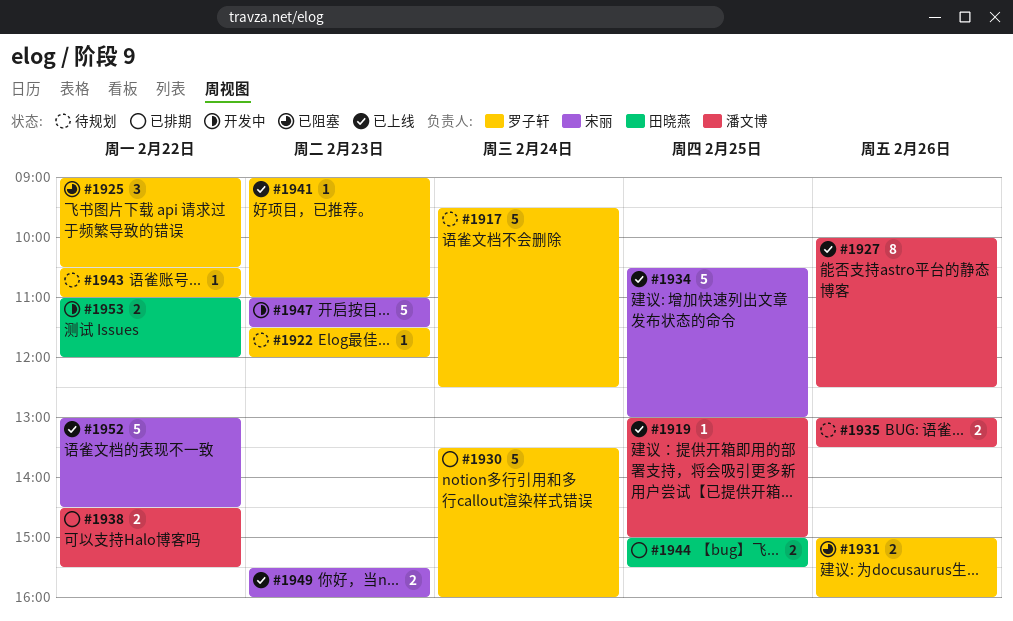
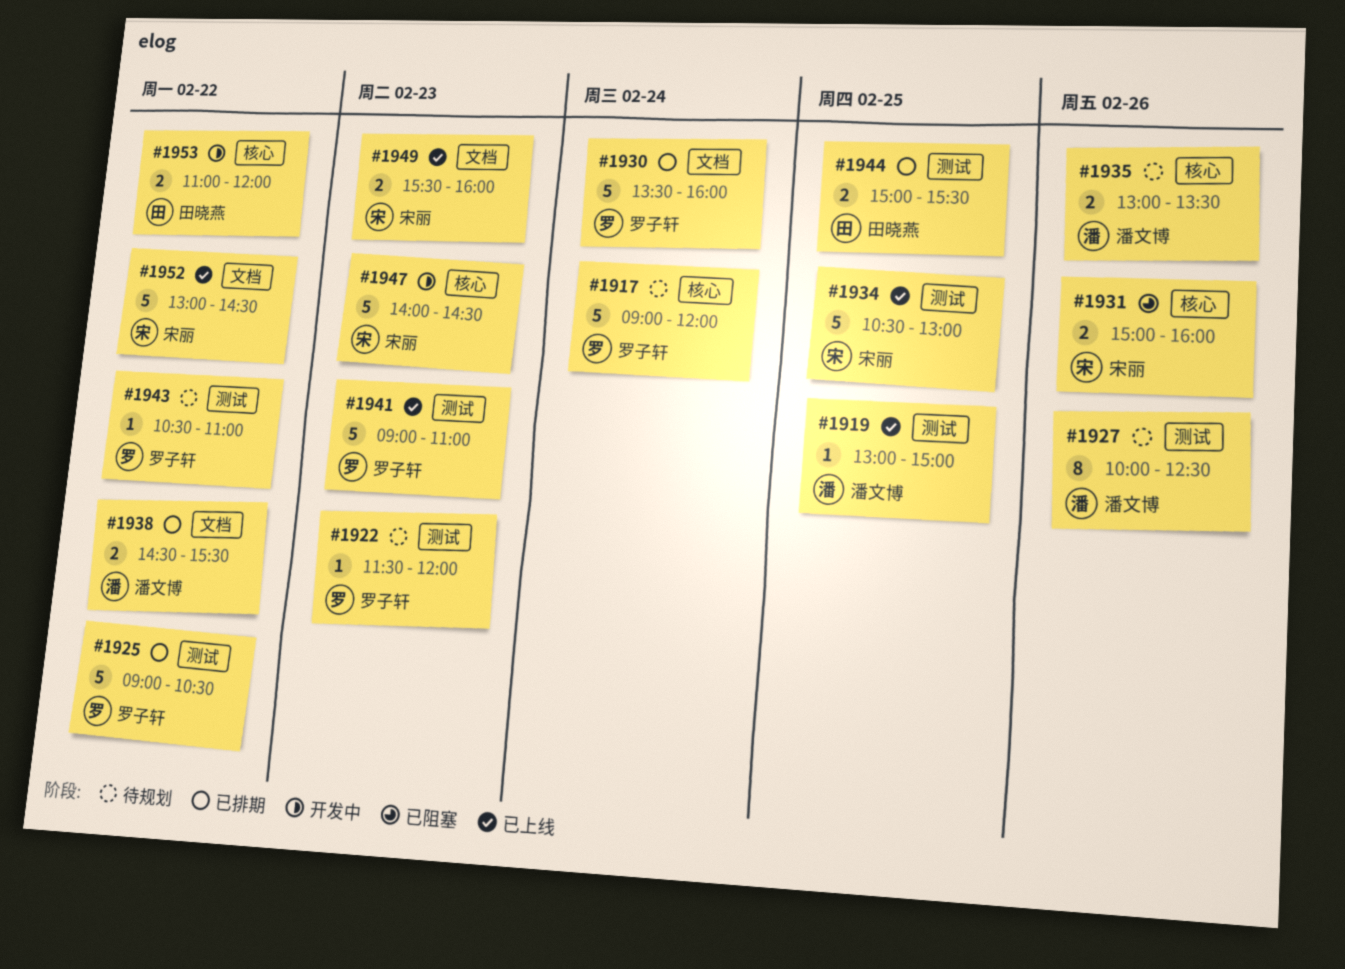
#1917, begins: 09:30 -> 09:00
#1917, ends: 12:30 -> 12:00
#1925, status: 已阻塞 -> 已排期
#1925, estimate: 3 -> 5
#1927, status: 已上线 -> 待规划
#1931, owner: 罗子轩 -> 宋丽
#1941, estimate: 1 -> 5
#1947, begins: 11:00 -> 14:00
#1947, ends: 11:30 -> 14:30

